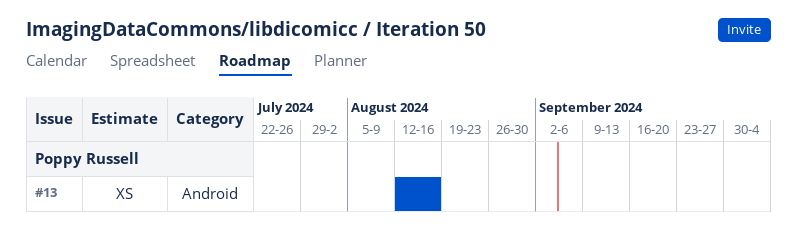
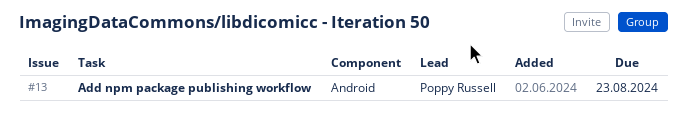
#13, due: Aug 16 -> Aug 23

